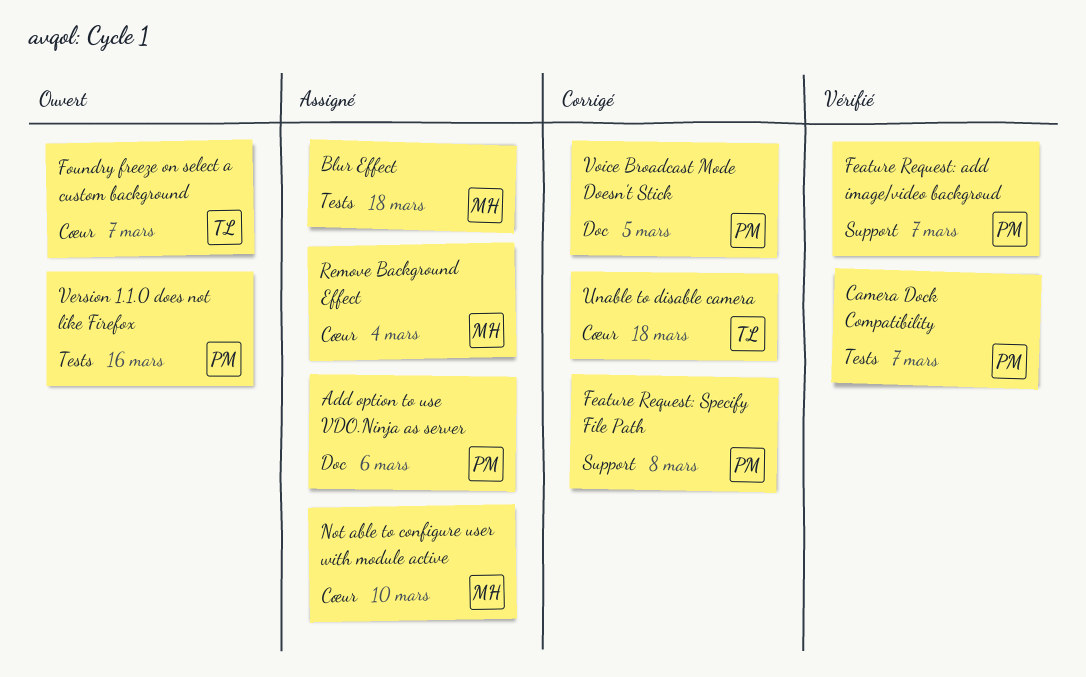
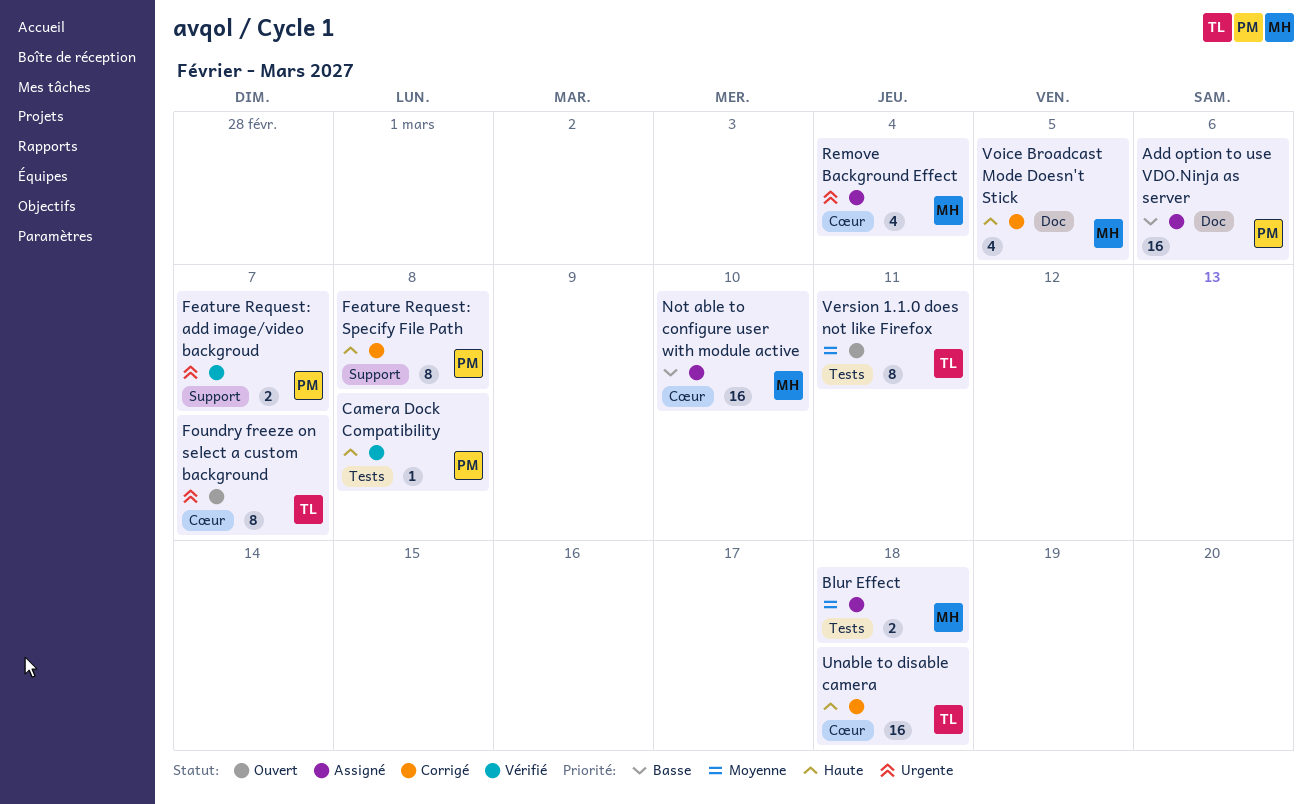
Camera Dock Compatibility, due: Mar 7 -> Mar 8
Version 1.1.0 does not like Firefox, owner: PM -> TL
Version 1.1.0 does not like Firefox, due: Mar 16 -> Mar 11
Voice Broadcast Mode Doesn't Stick, owner: PM -> MH

